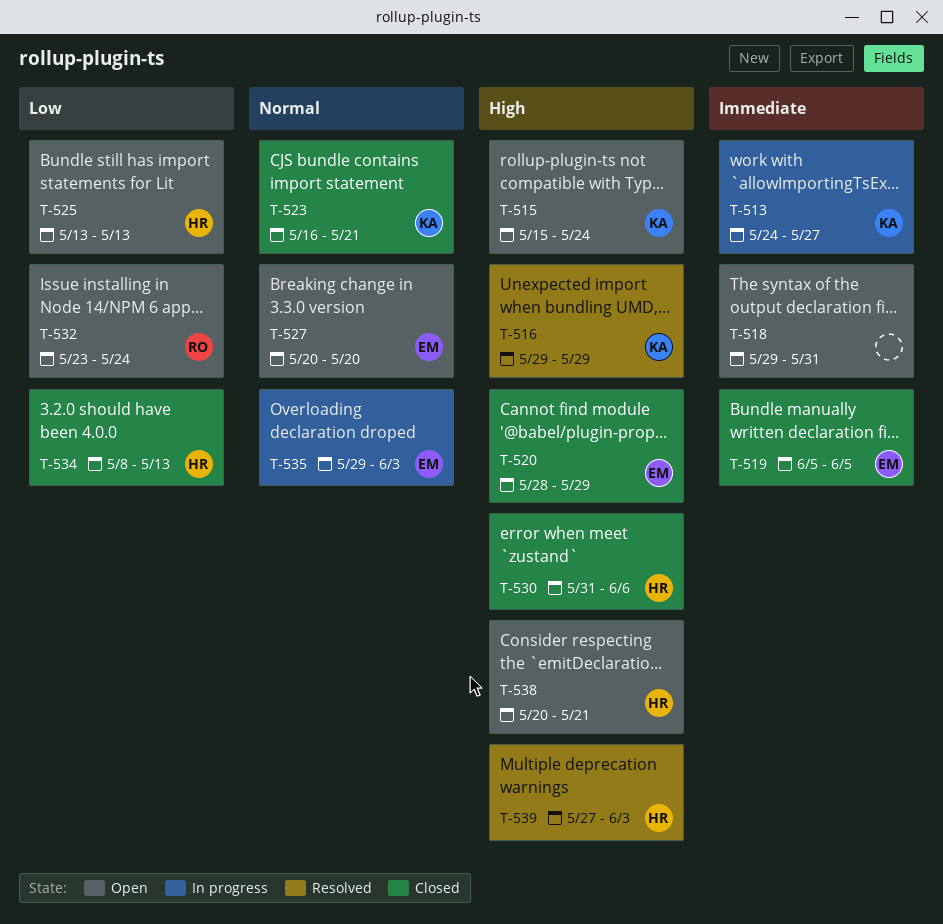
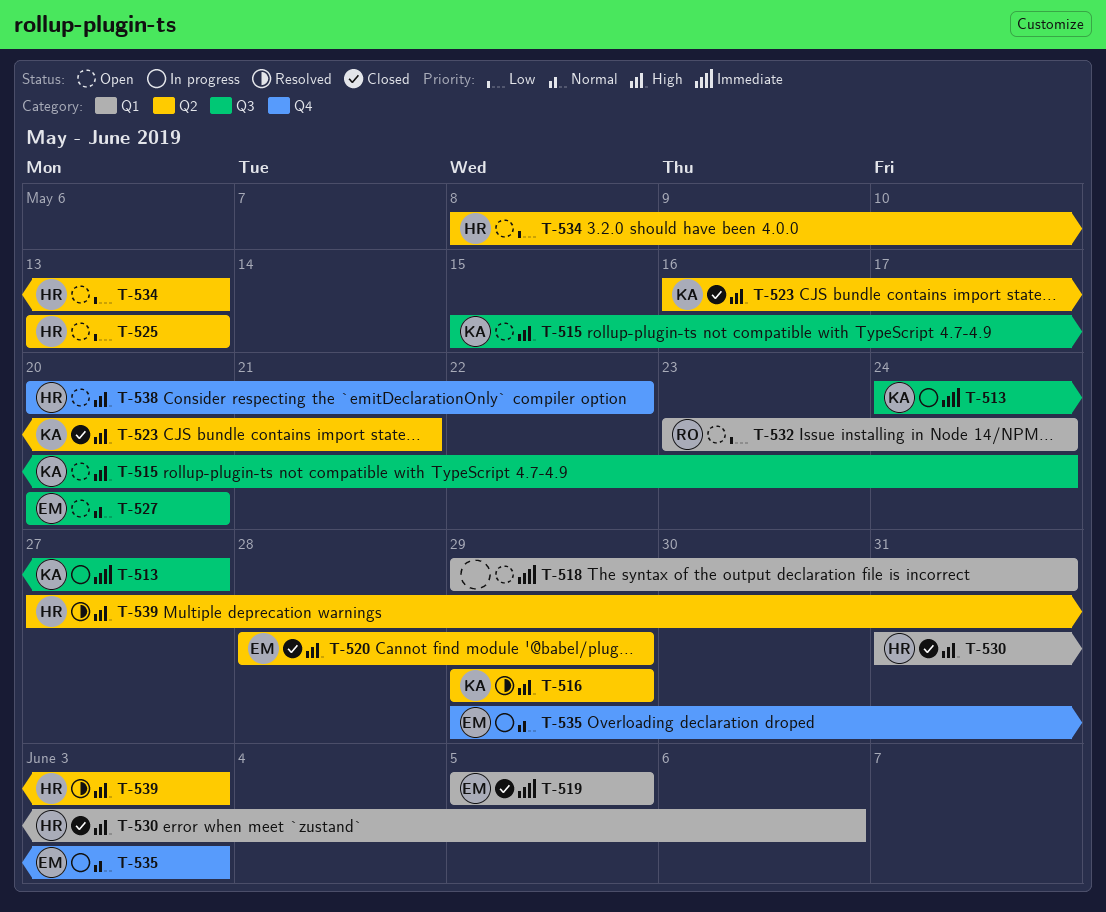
T-523, priority: Normal -> High
T-534, status: Closed -> Open
T-538, due: May 21 -> May 22

